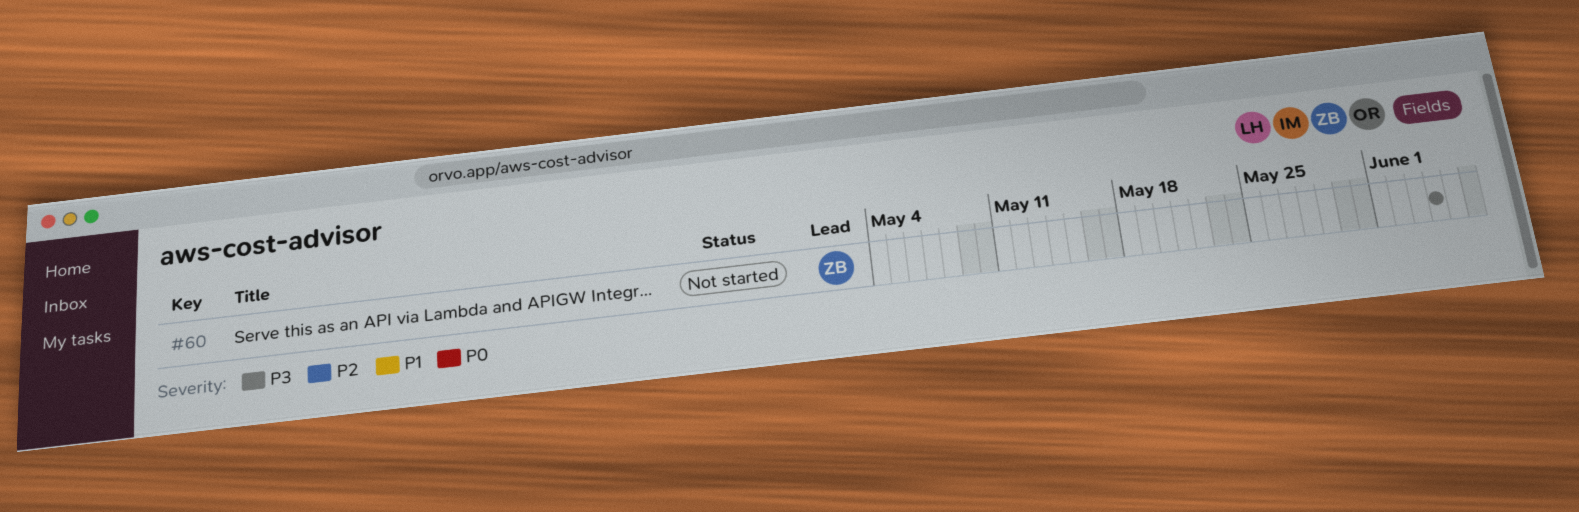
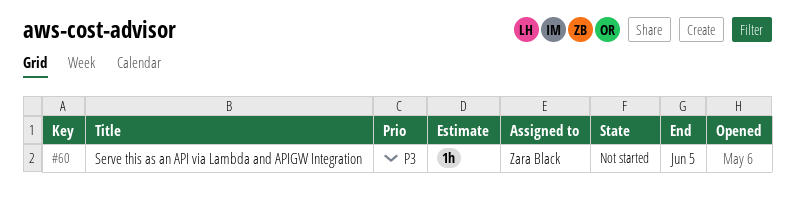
#60, due: Jun 4 -> Jun 5

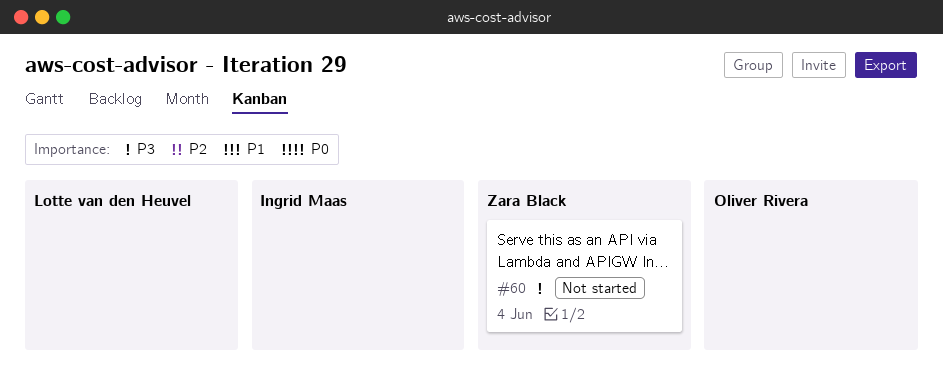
#60, due: Jun 5 -> Jun 4

